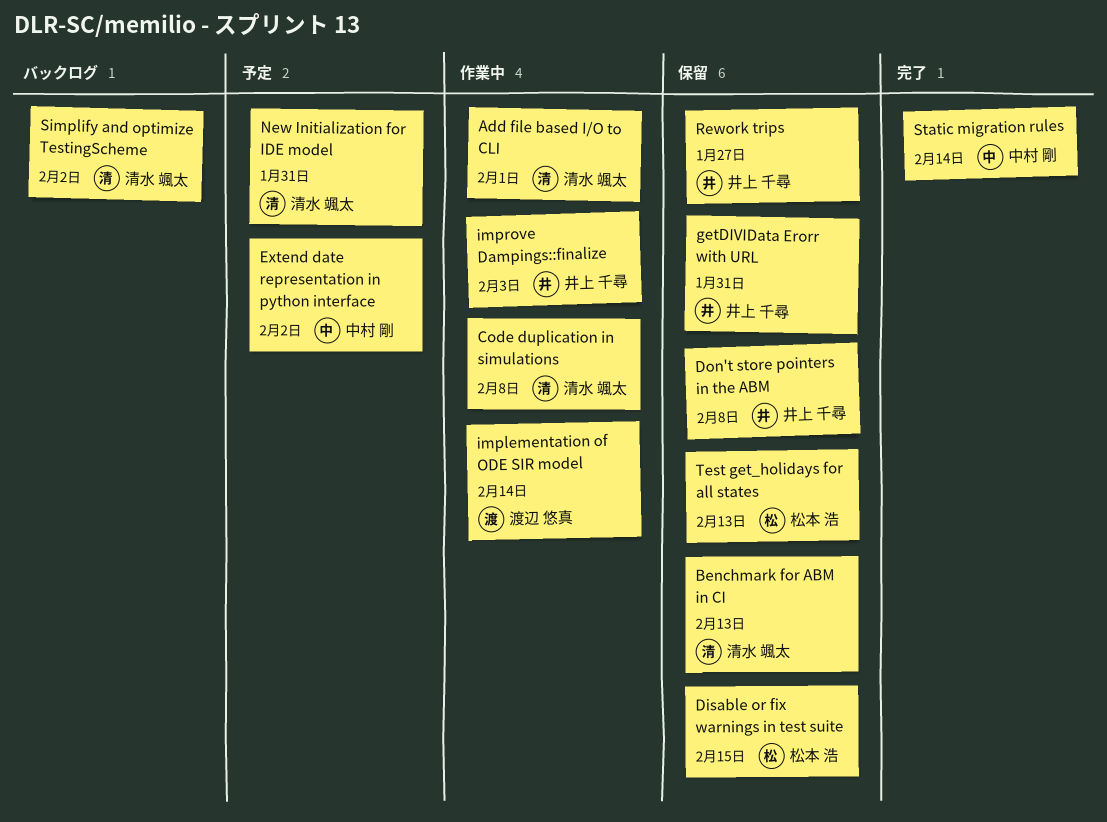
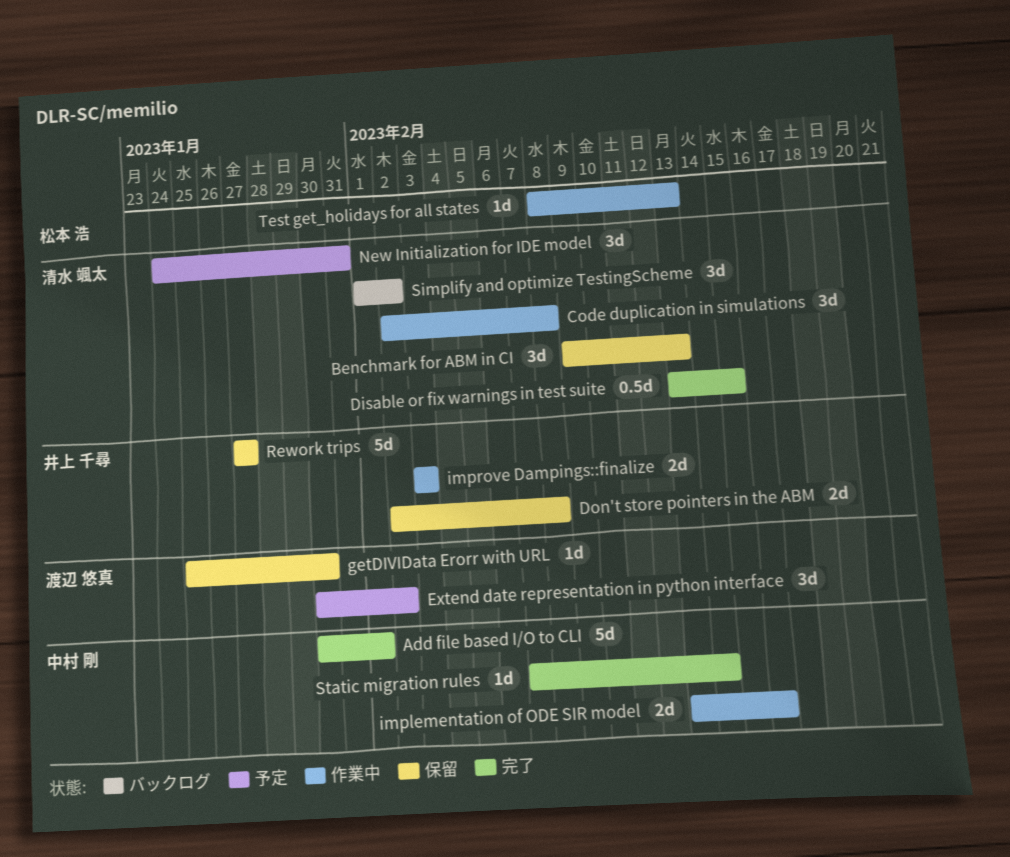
Add file based I/O to CLI, status: 作業中 -> 完了
Add file based I/O to CLI, owner: 清水 颯太 -> 中村 剛
Disable or fix warnings in test suite, status: 保留 -> 完了
Disable or fix warnings in test suite, owner: 松本 浩 -> 清水 颯太
Extend date representation in python interface, owner: 中村 剛 -> 渡辺 悠真
getDIVIData Erorr with URL, owner: 井上 千尋 -> 渡辺 悠真
getDIVIData Erorr with URL, due: Jan 31 -> Jan 30
implementation of ODE SIR model, owner: 渡辺 悠真 -> 中村 剛
implementation of ODE SIR model, due: Feb 14 -> Feb 16
Test get_holidays for all states, status: 保留 -> 作業中

